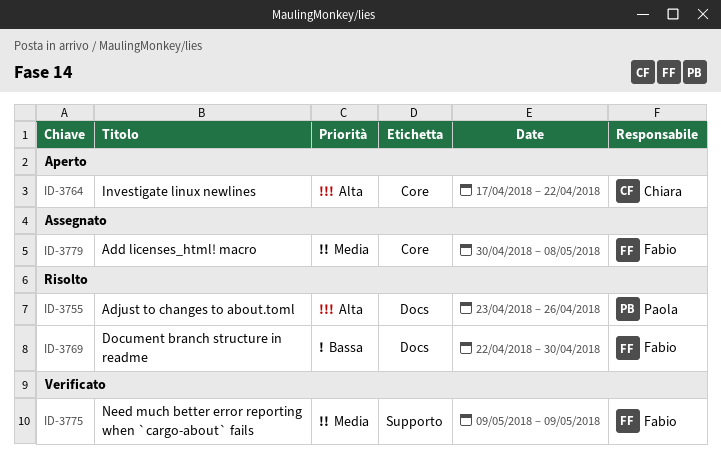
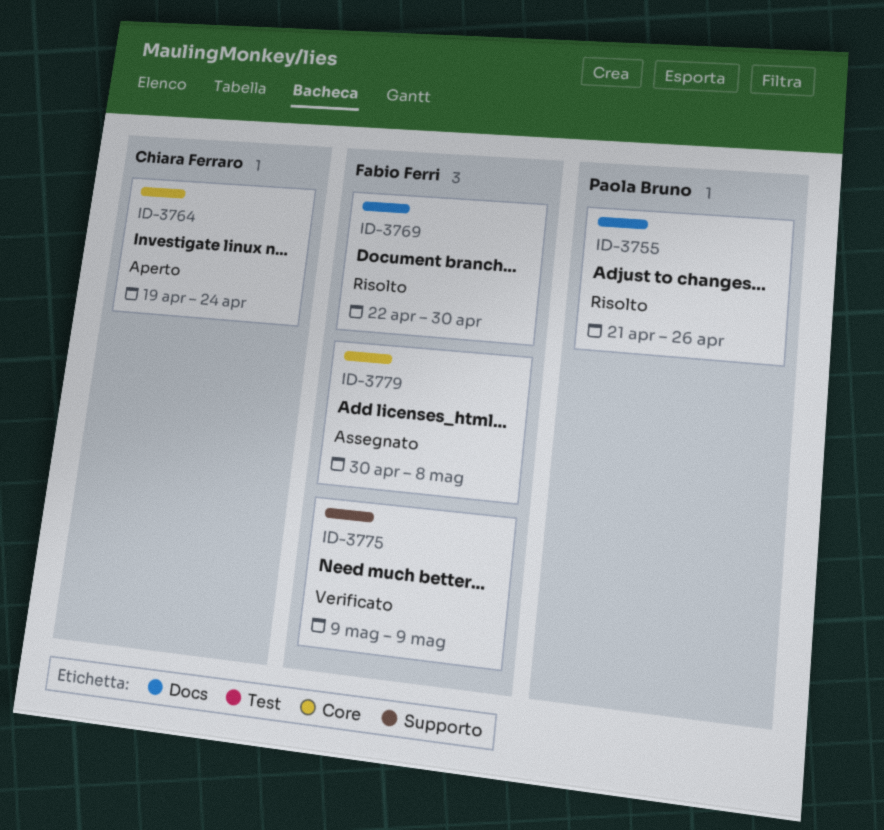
ID-3755, start: Apr 23 -> Apr 21
ID-3764, start: Apr 17 -> Apr 19
ID-3764, due: Apr 22 -> Apr 24

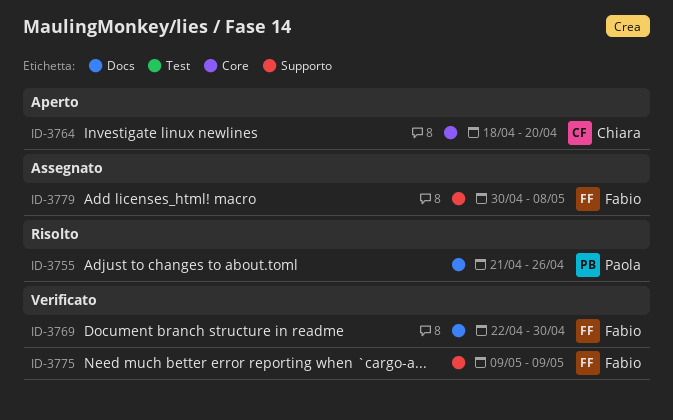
ID-3764, start: Apr 19 -> Apr 18
ID-3764, due: Apr 24 -> Apr 20
ID-3769, status: Risolto -> Verificato
ID-3779, label: Core -> Supporto

